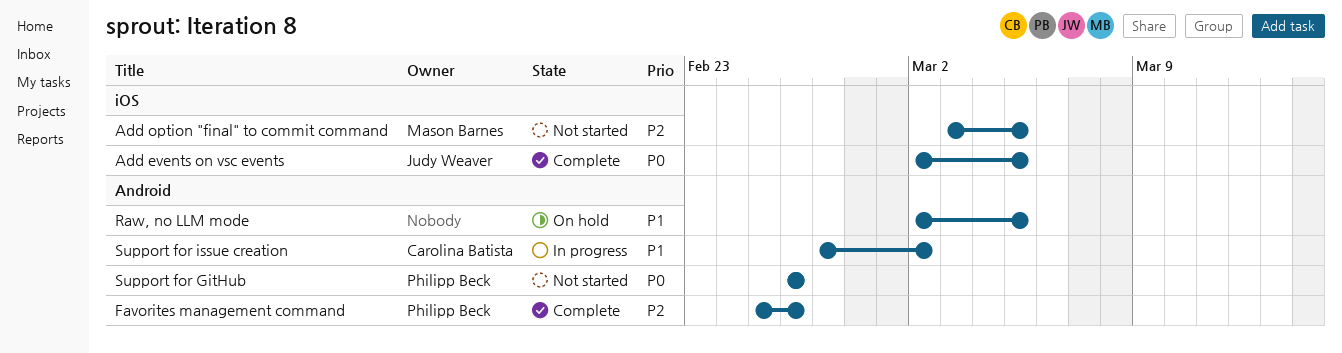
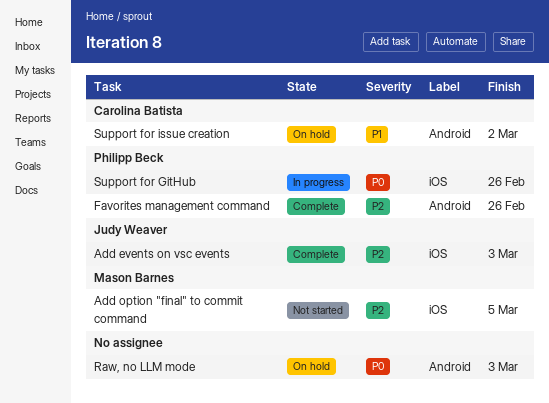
Add events on vsc events, priority: P0 -> P2
Add events on vsc events, due: Mar 5 -> Mar 3
Raw, no LLM mode, priority: P1 -> P0
Raw, no LLM mode, due: Mar 5 -> Mar 3
Support for GitHub, status: Not started -> In progress
Support for GitHub, label: Android -> iOS
Support for issue creation, status: In progress -> On hold

